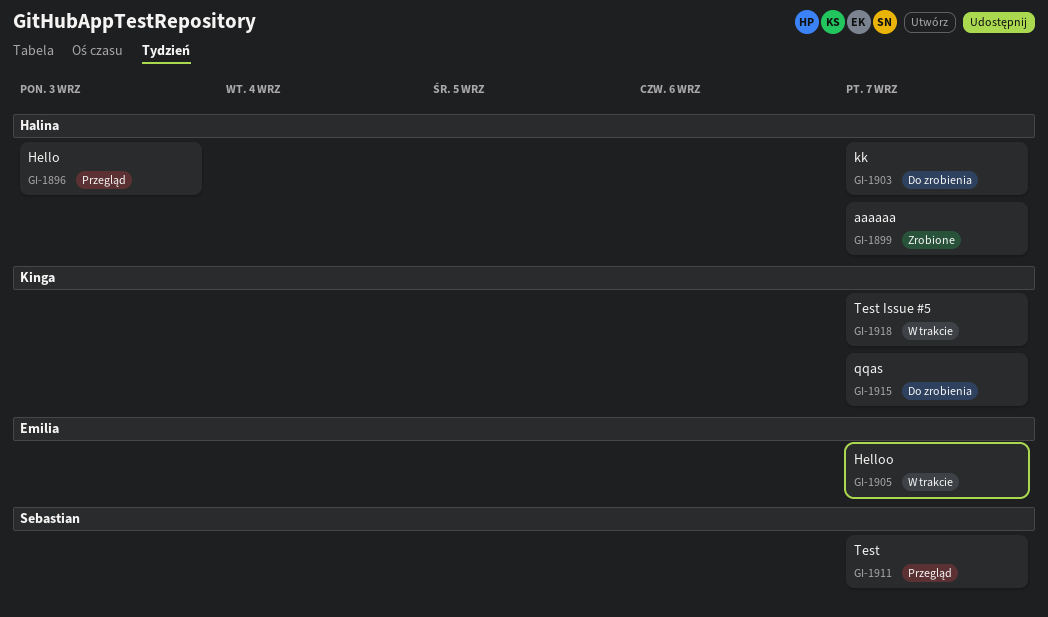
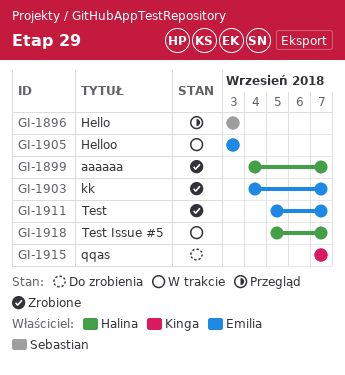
GI-1896, owner: Halina -> Sebastian
GI-1903, status: Do zrobienia -> Zrobione
GI-1903, owner: Halina -> Emilia
GI-1905, due: Sep 7 -> Sep 3
GI-1911, status: Przegląd -> Zrobione
GI-1911, owner: Sebastian -> Emilia
GI-1918, owner: Kinga -> Halina

